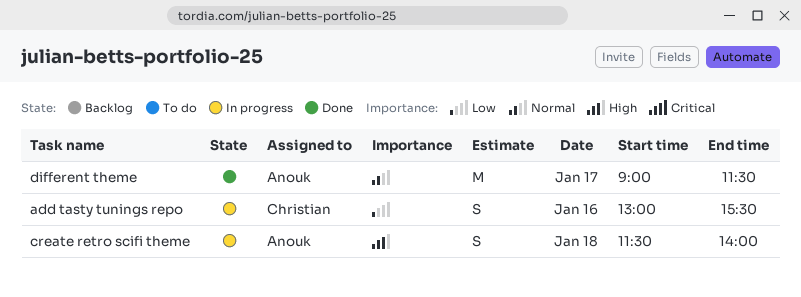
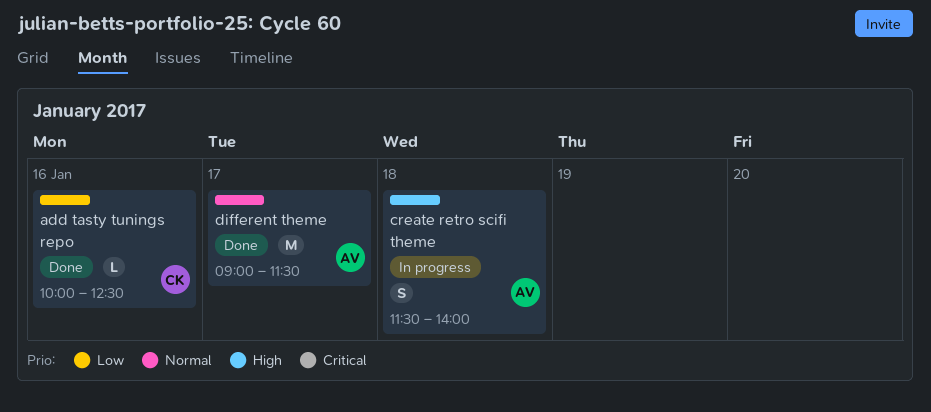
add tasty tunings repo, status: In progress -> Done
add tasty tunings repo, estimate: S -> L
add tasty tunings repo, begins: 13:00 -> 10:00
add tasty tunings repo, ends: 15:30 -> 12:30

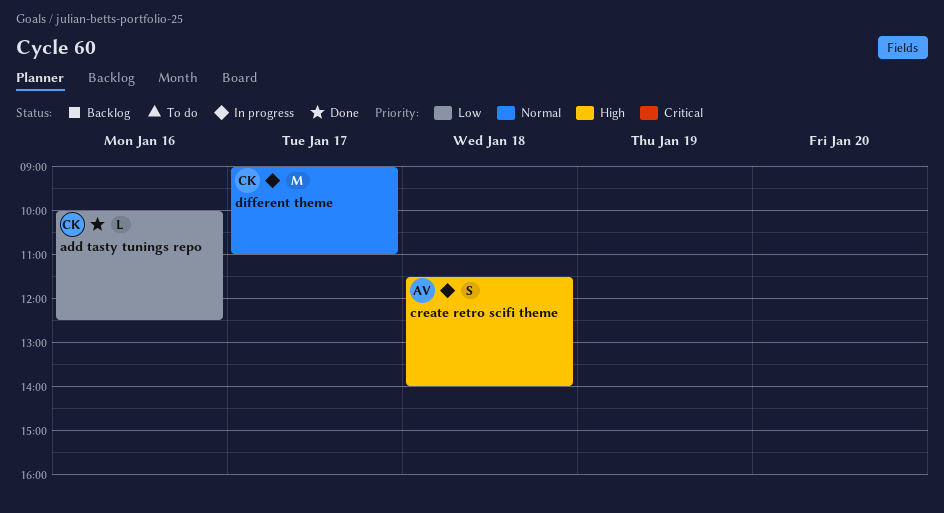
different theme, status: Done -> In progress
different theme, owner: AV -> CK
different theme, ends: 11:30 -> 11:00

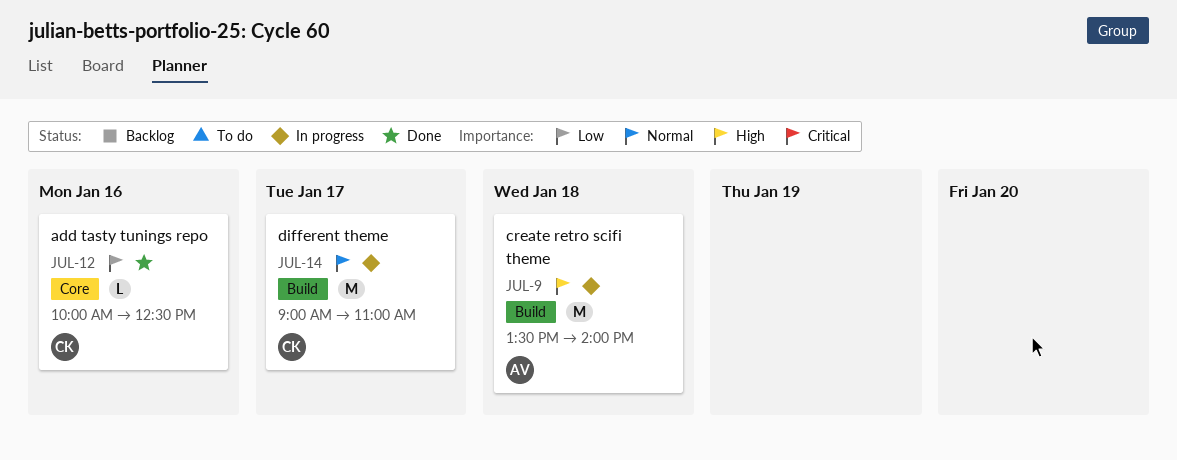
create retro scifi theme, estimate: S -> M
create retro scifi theme, begins: 11:30 -> 13:30

